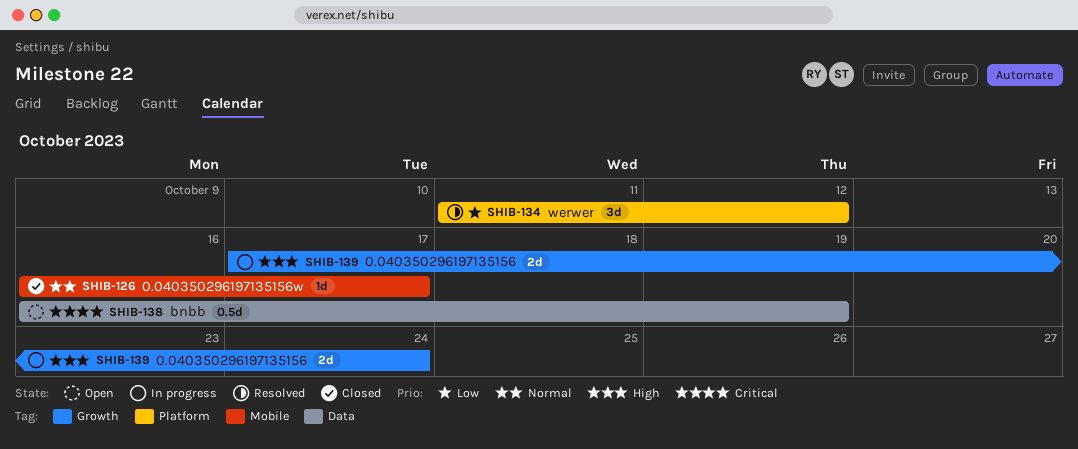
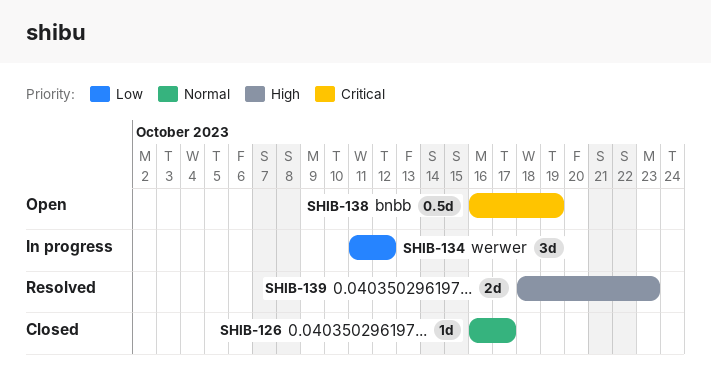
SHIB-134, status: Resolved -> In progress
SHIB-139, status: In progress -> Resolved
SHIB-139, start: Oct 17 -> Oct 18
SHIB-139, due: Oct 24 -> Oct 23

